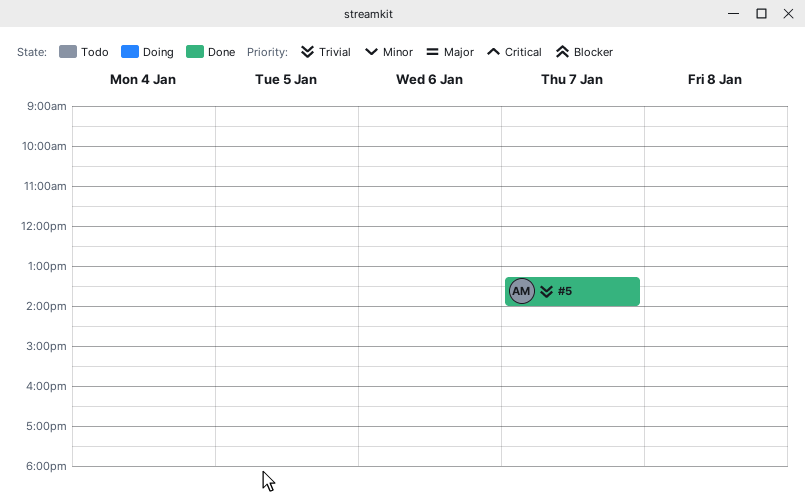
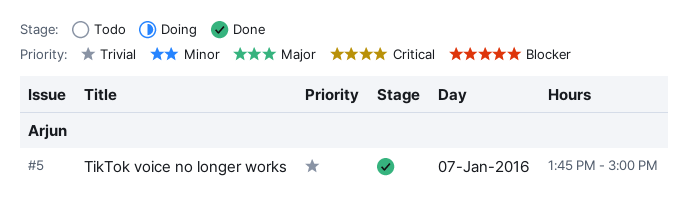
#5, begins: 13:15 -> 13:45
#5, ends: 14:00 -> 15:00

